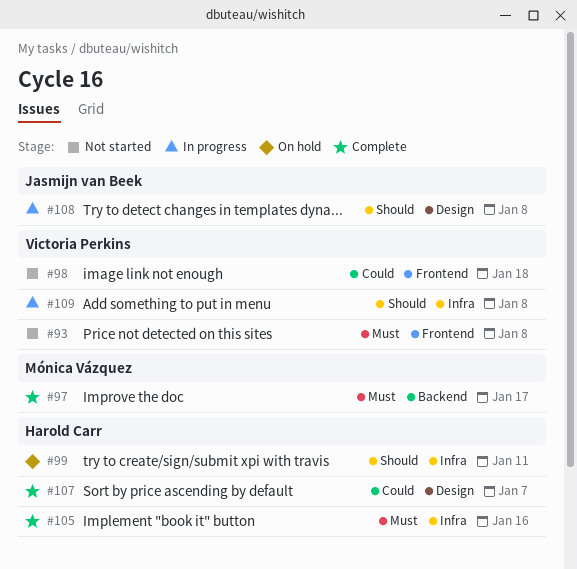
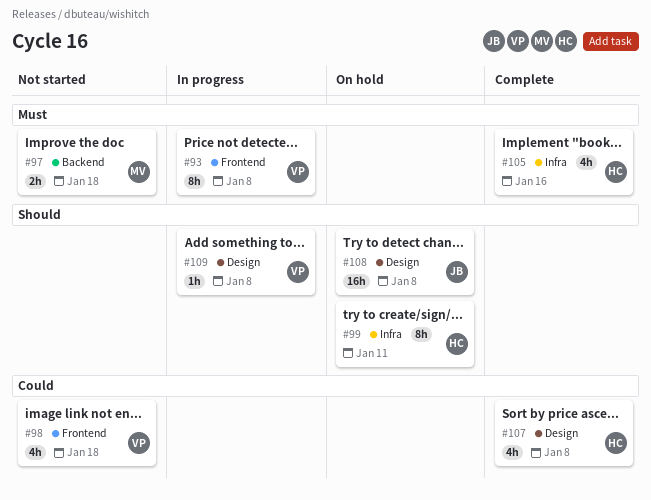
#93, status: Not started -> In progress
#97, status: Complete -> Not started
#97, due: Jan 17 -> Jan 18
#107, due: Jan 7 -> Jan 8
#108, status: In progress -> On hold
#109, label: Infra -> Design

